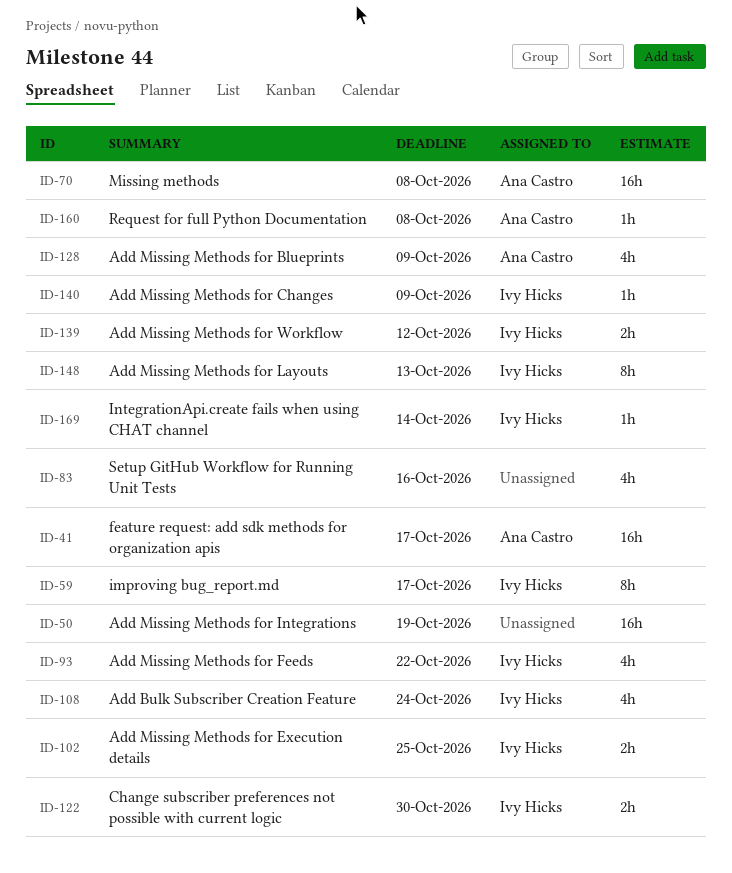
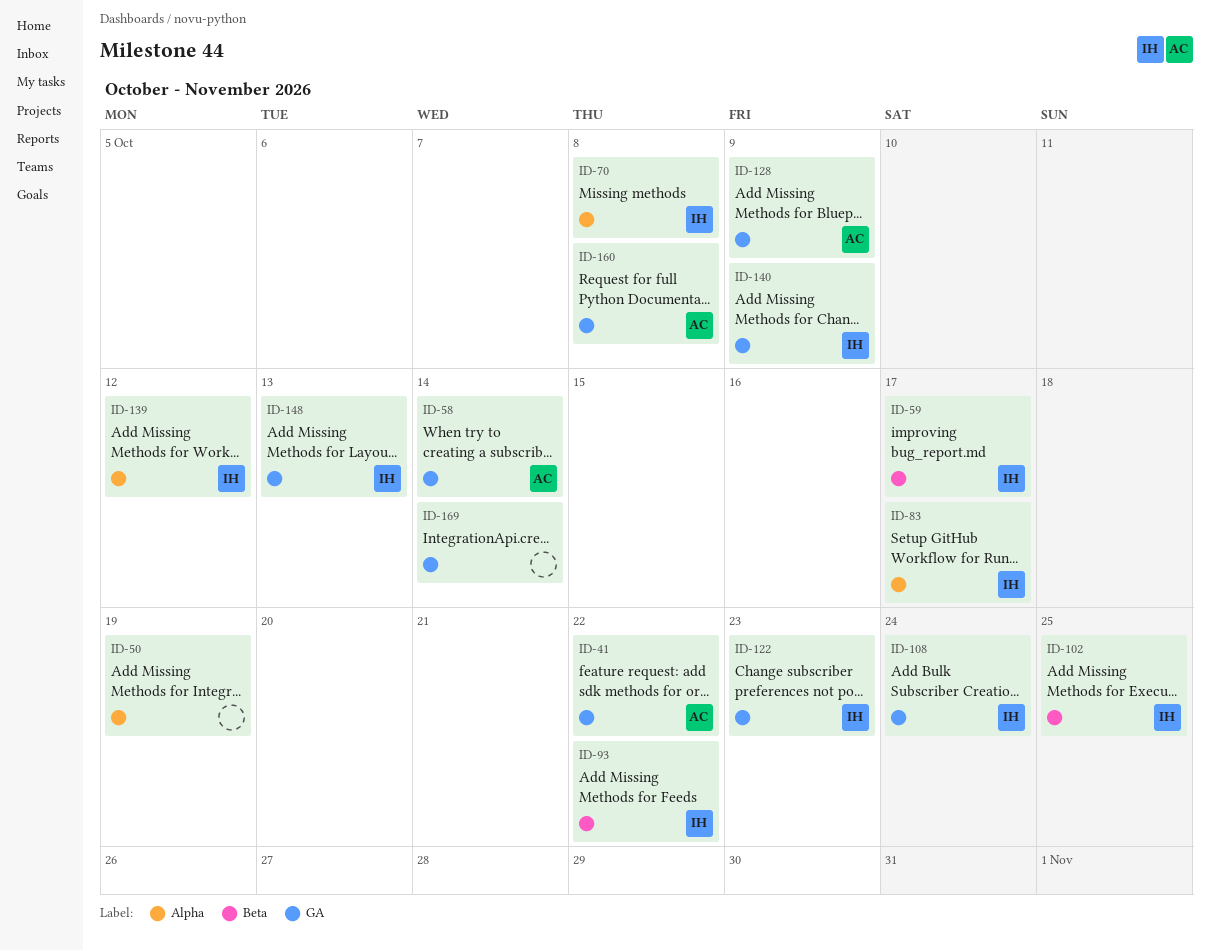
ID-41, due: Oct 17 -> Oct 22
ID-58: none -> present
ID-70, owner: Ana Castro -> Ivy Hicks
ID-83, owner: none -> Ivy Hicks
ID-83, due: Oct 16 -> Oct 17
ID-122, due: Oct 30 -> Oct 23
ID-169, owner: Ivy Hicks -> none

